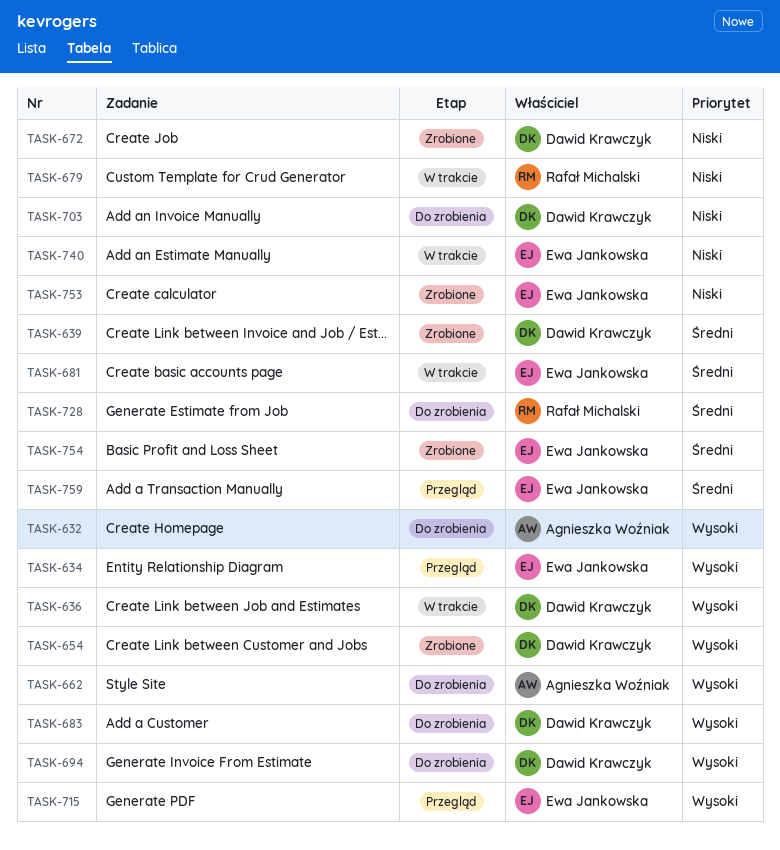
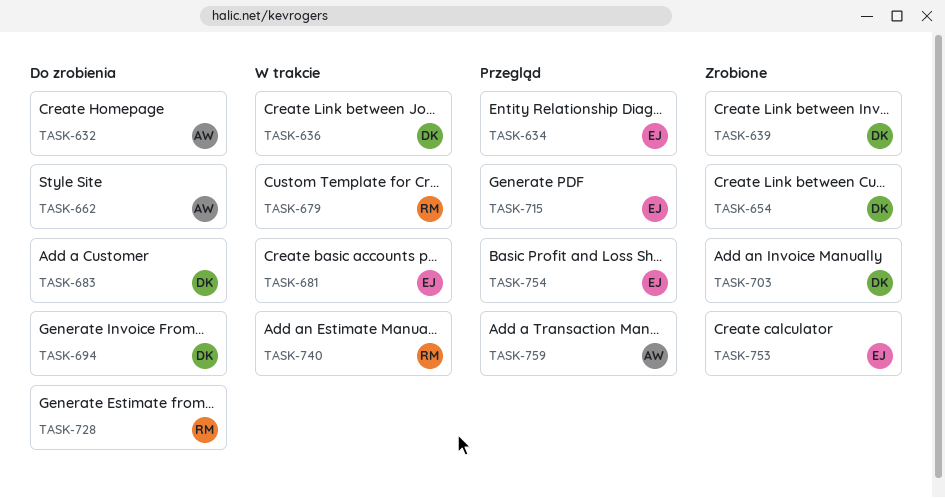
TASK-672: present -> none
TASK-703, status: Do zrobienia -> Zrobione
TASK-740, owner: Ewa Jankowska -> Rafał Michalski
TASK-754, status: Zrobione -> Przegląd
TASK-759, owner: Ewa Jankowska -> Agnieszka Woźniak

